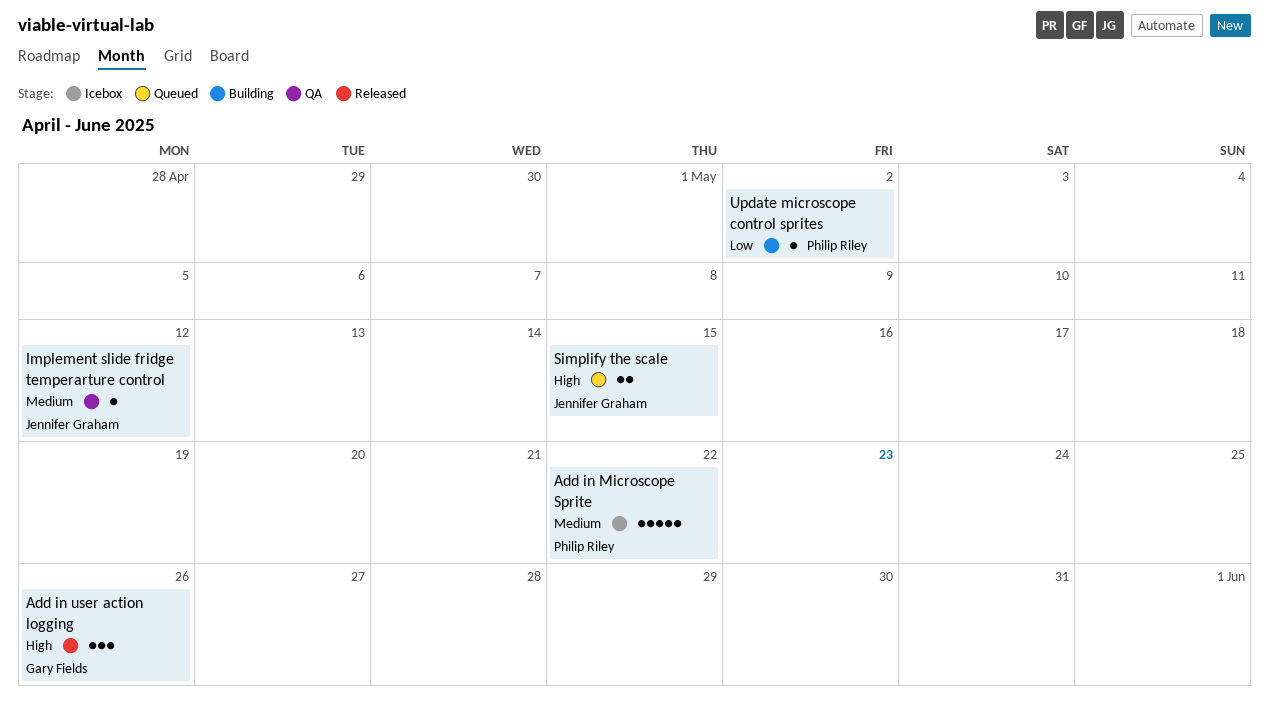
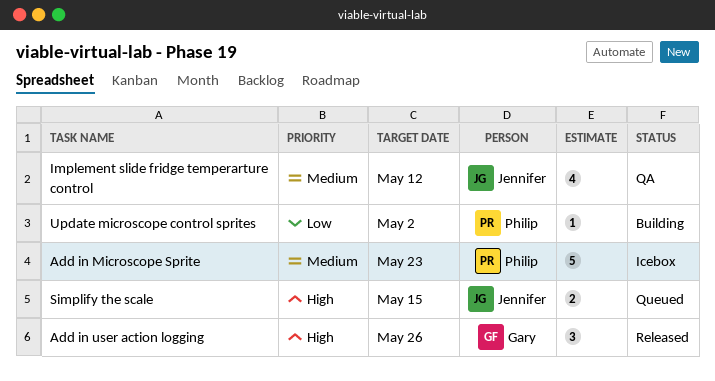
Add in Microscope Sprite, due: May 22 -> May 23
Implement slide fridge temperarture control, estimate: 1 -> 4

